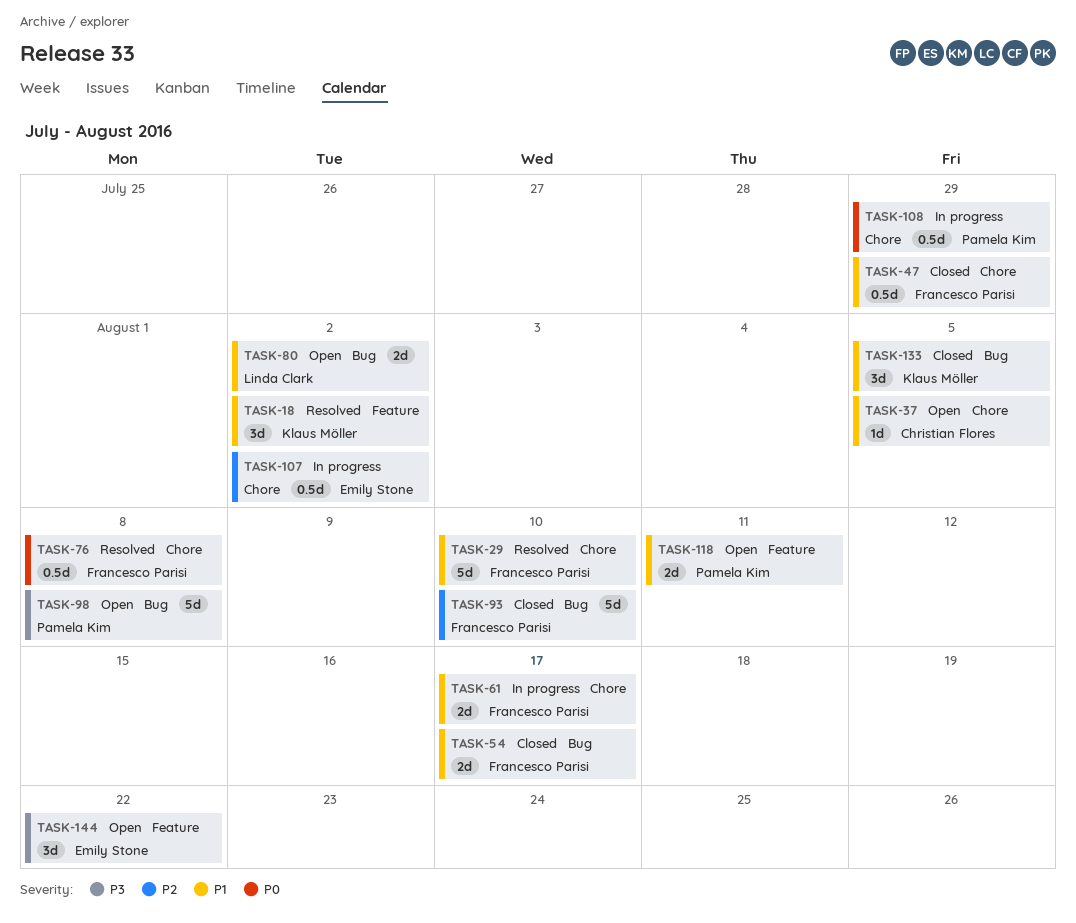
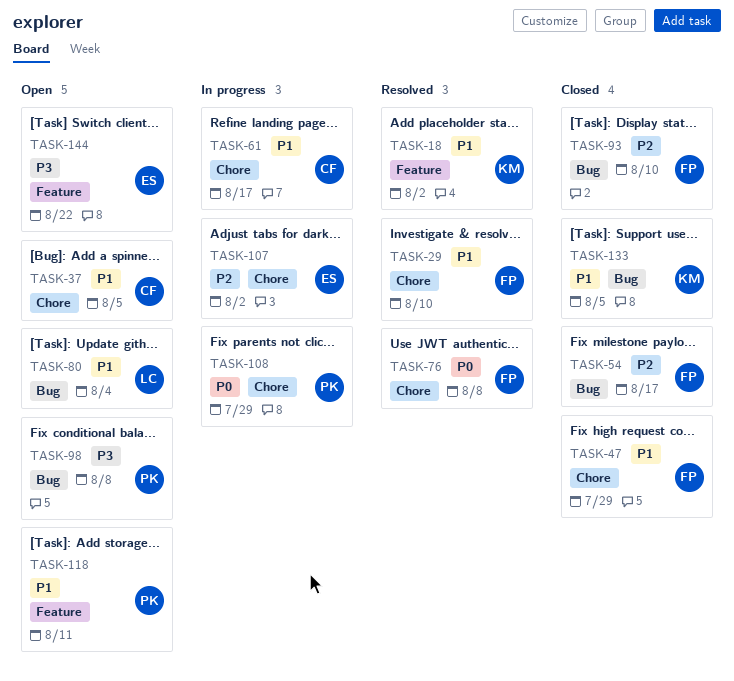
TASK-54, priority: P1 -> P2
TASK-61, owner: Francesco Parisi -> Christian Flores
TASK-80, due: Aug 2 -> Aug 4

